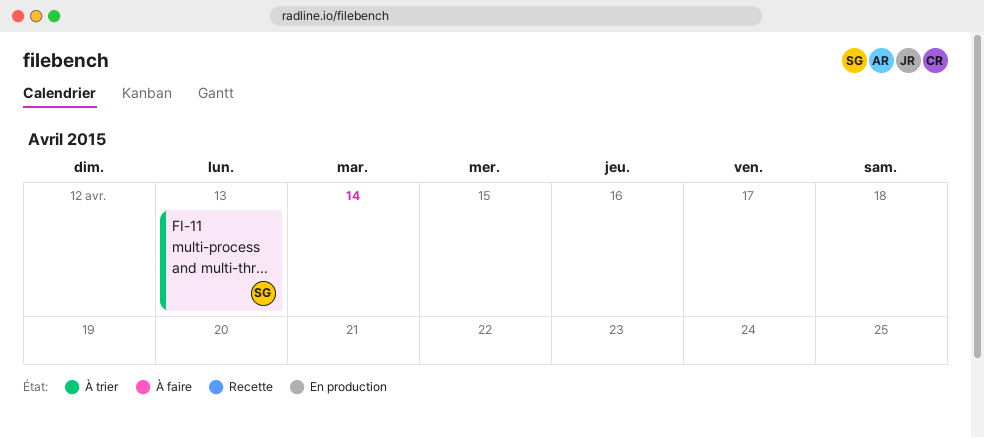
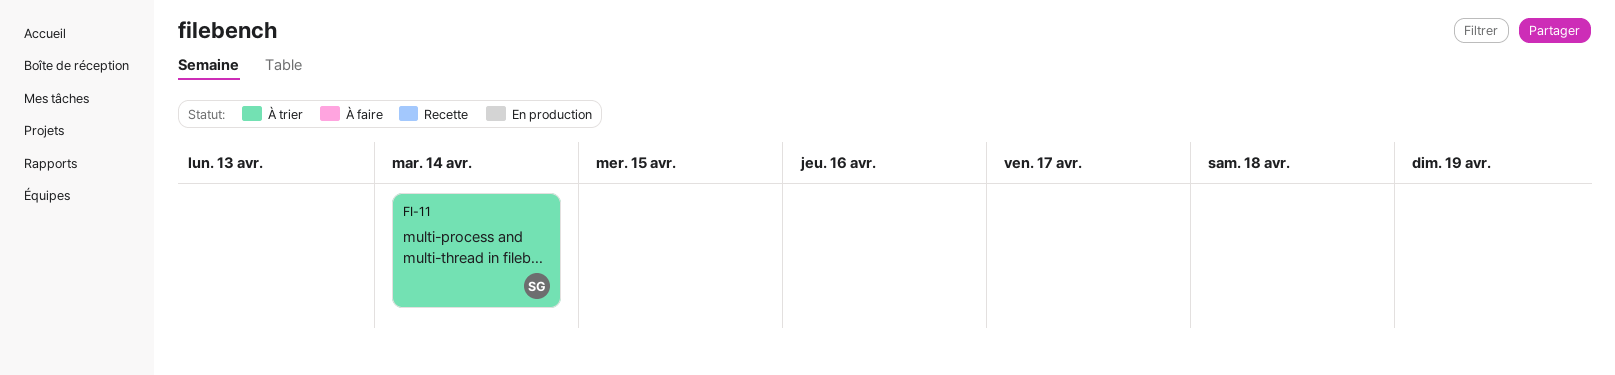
FI-11, due: Apr 13 -> Apr 14

